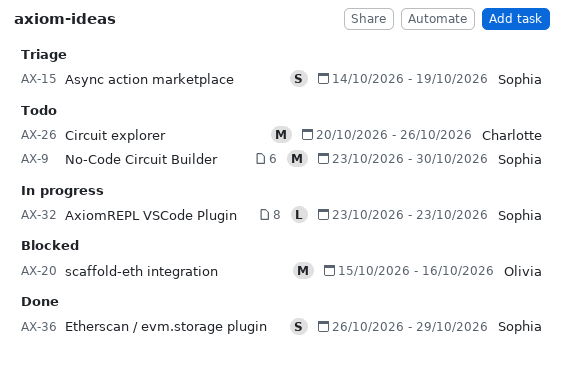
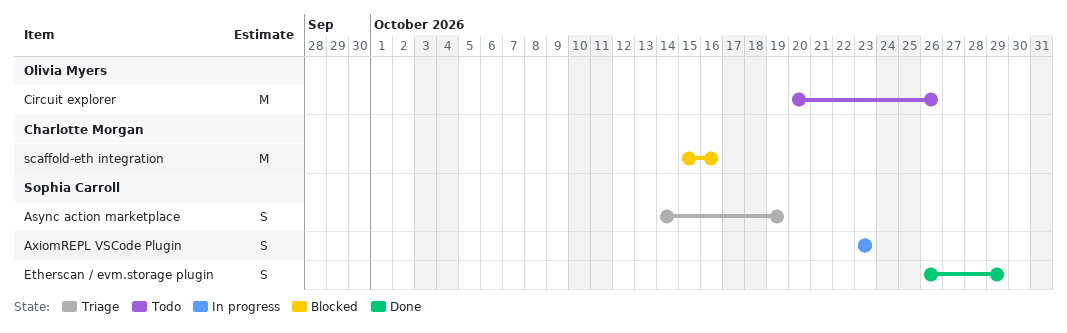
AxiomREPL VSCode Plugin, estimate: L -> S
Circuit explorer, owner: Charlotte Morgan -> Olivia Myers
No-Code Circuit Builder: present -> none
scaffold-eth integration, owner: Olivia Myers -> Charlotte Morgan

